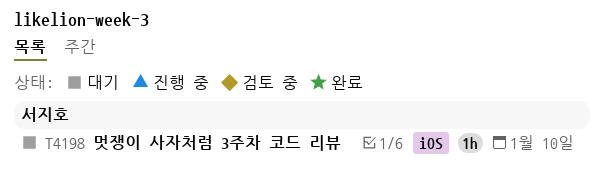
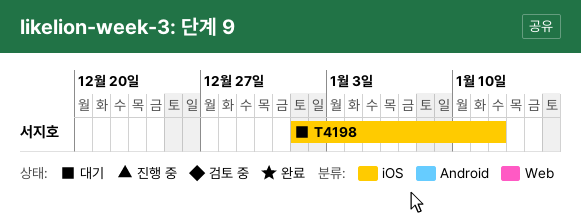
T4198, due: Jan 10 -> Jan 12

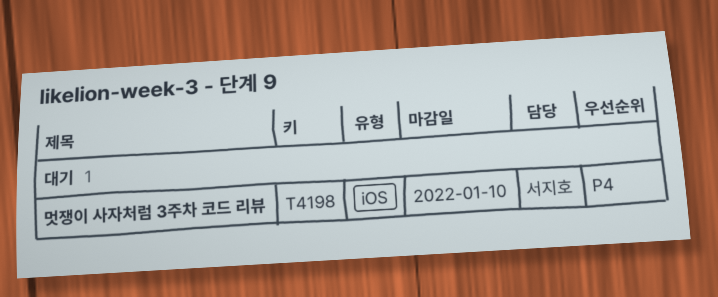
T4198, due: Jan 12 -> Jan 10

